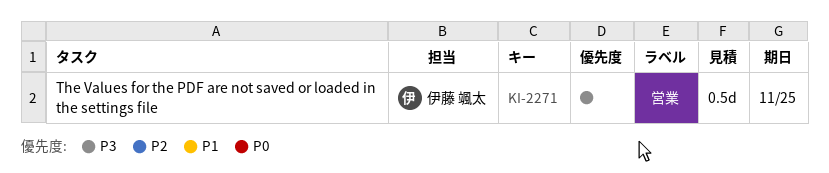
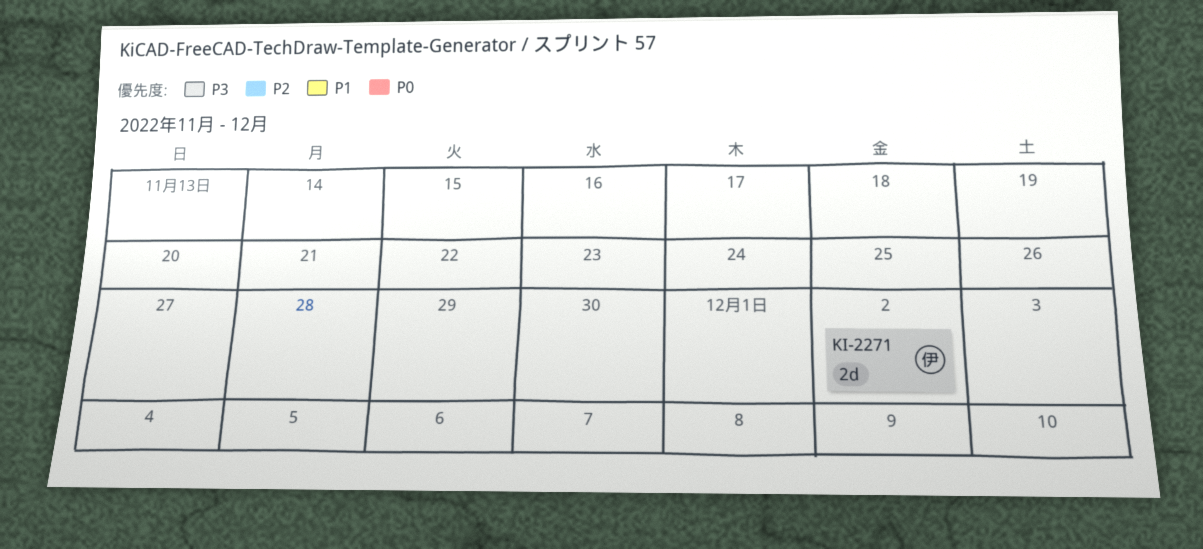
KI-2271, estimate: 0.5d -> 2d
KI-2271, due: Nov 25 -> Dec 2

